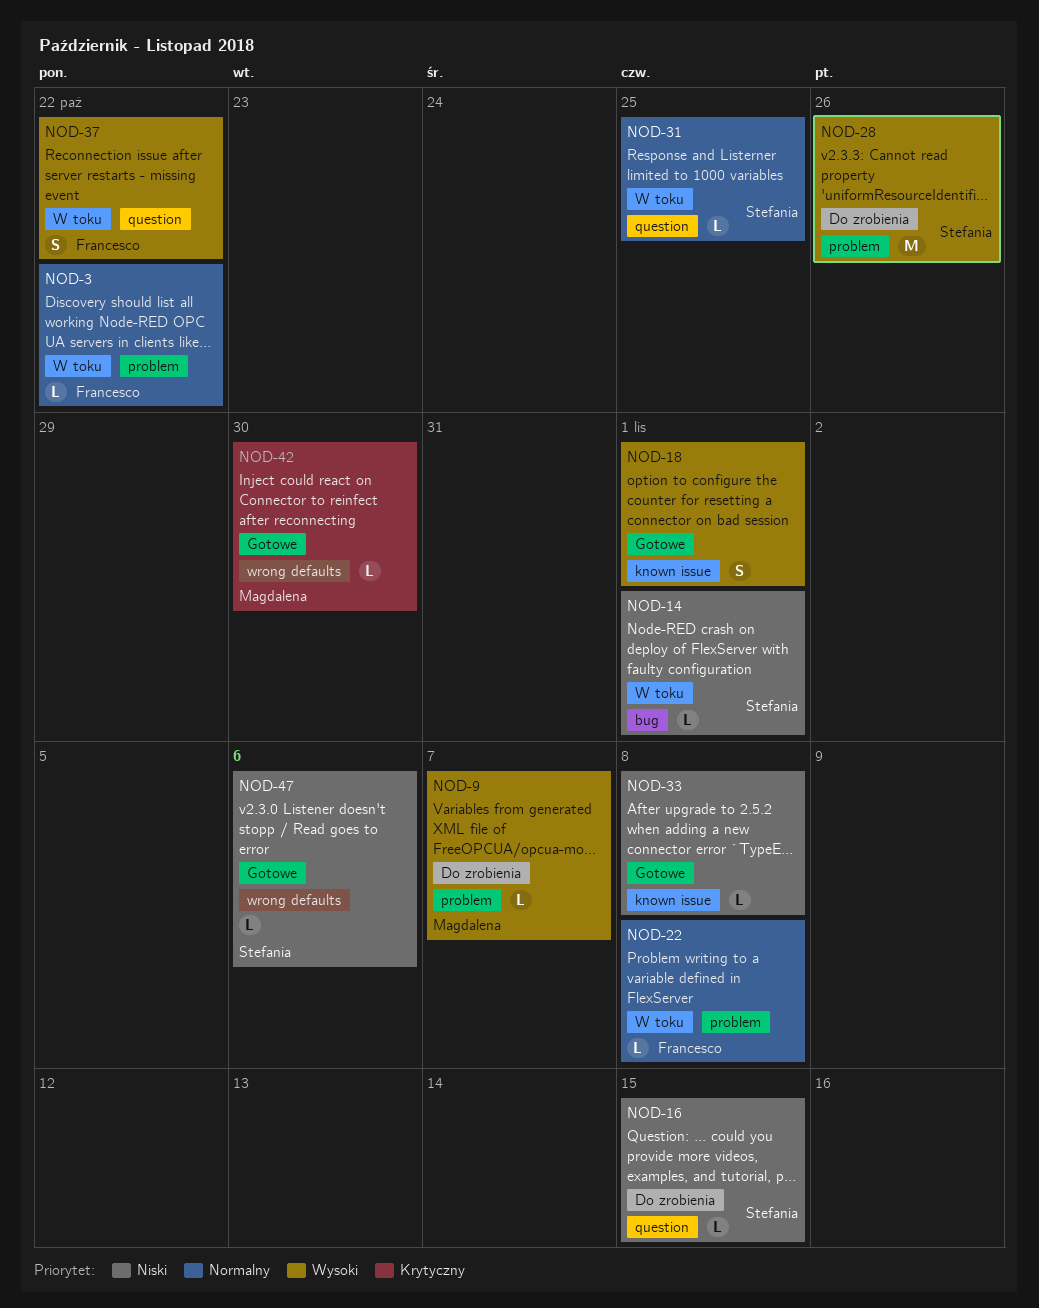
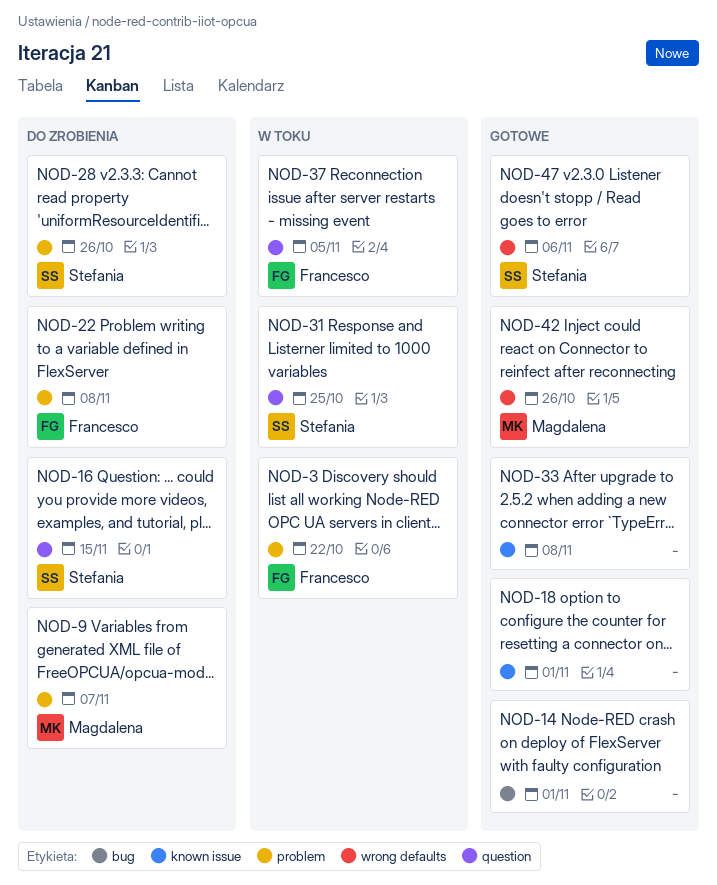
NOD-14, status: W toku -> Gotowe
NOD-14, owner: Stefania -> none
NOD-22, status: W toku -> Do zrobienia
NOD-37, due: Oct 22 -> Nov 5
NOD-42, due: Oct 30 -> Oct 26

